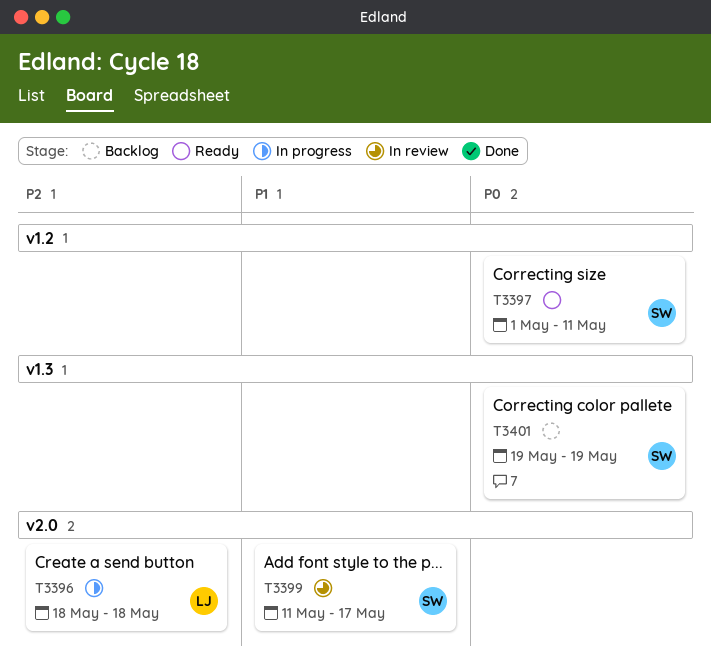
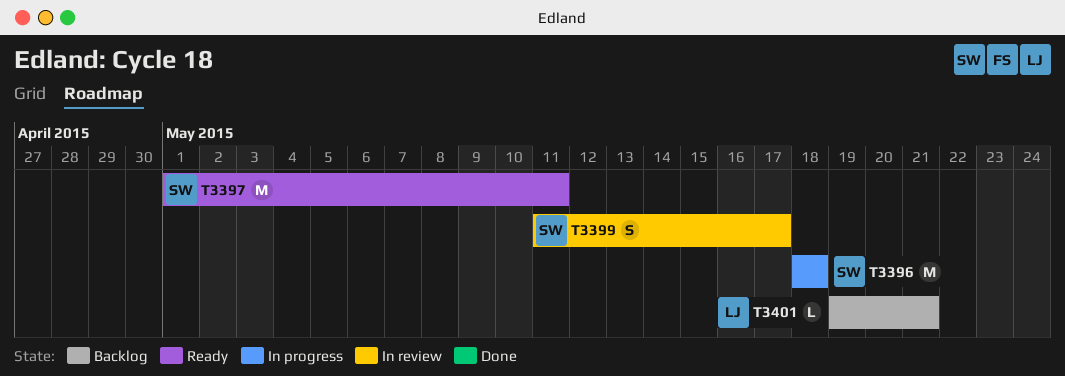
T3396, owner: LJ -> SW
T3401, owner: SW -> LJ
T3401, due: May 19 -> May 21

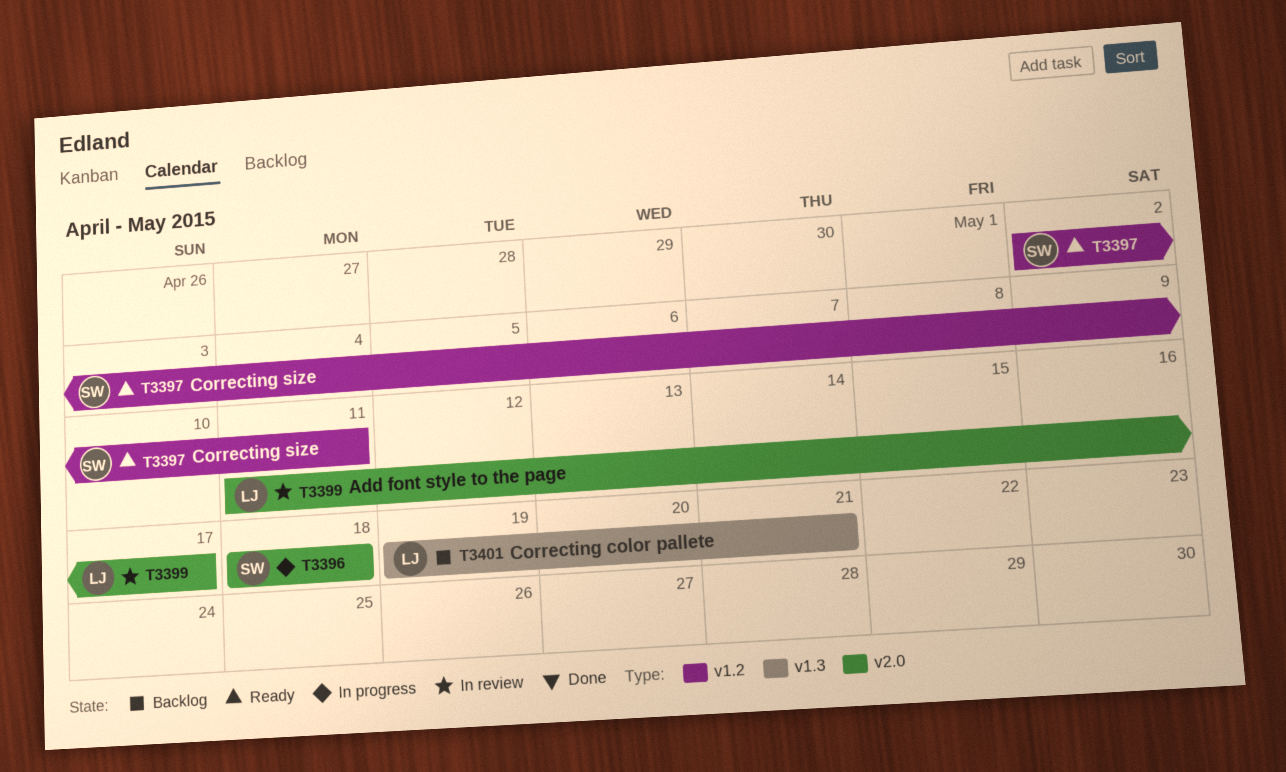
T3397, start: May 1 -> May 2
T3399, owner: SW -> LJ

